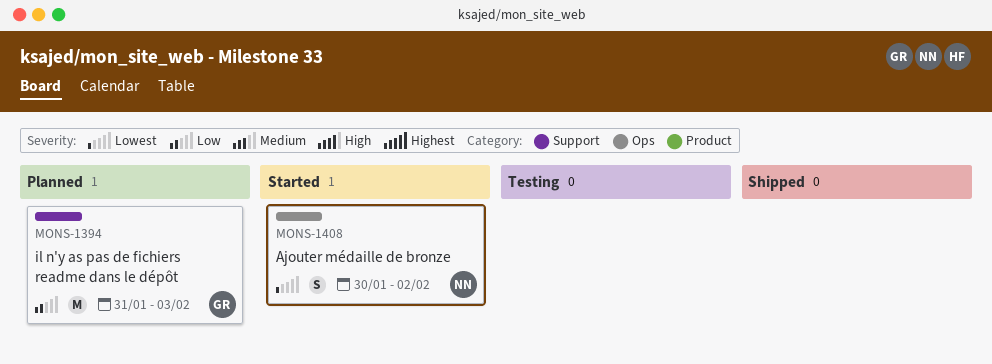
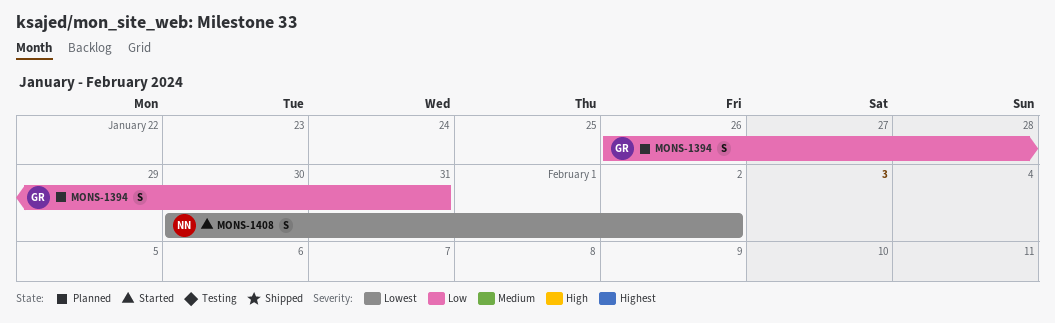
MONS-1394, estimate: M -> S
MONS-1394, start: Jan 31 -> Jan 26
MONS-1394, due: Feb 3 -> Jan 31

